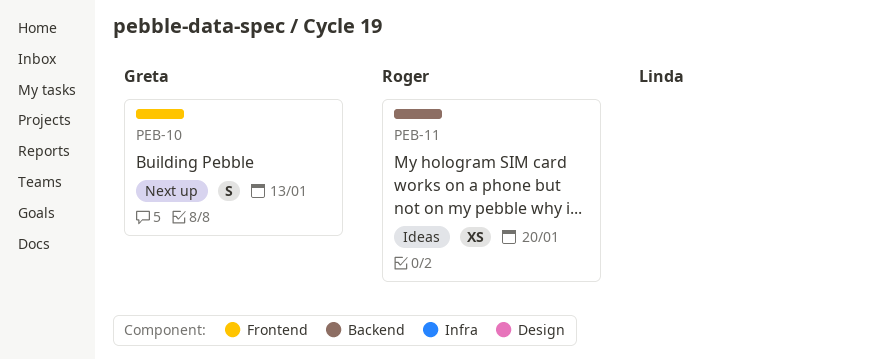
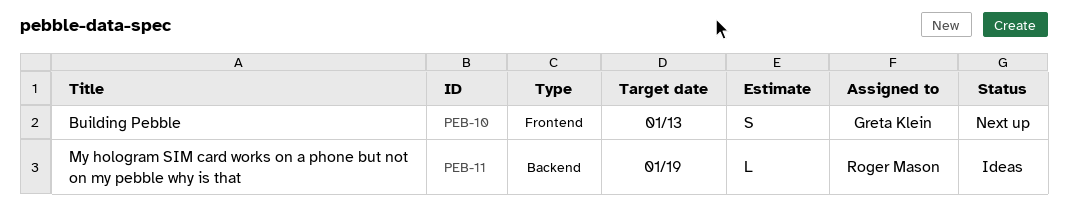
PEB-11, estimate: XS -> L
PEB-11, due: Jan 20 -> Jan 19

